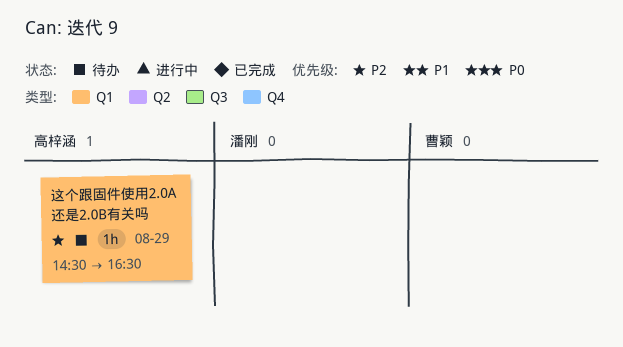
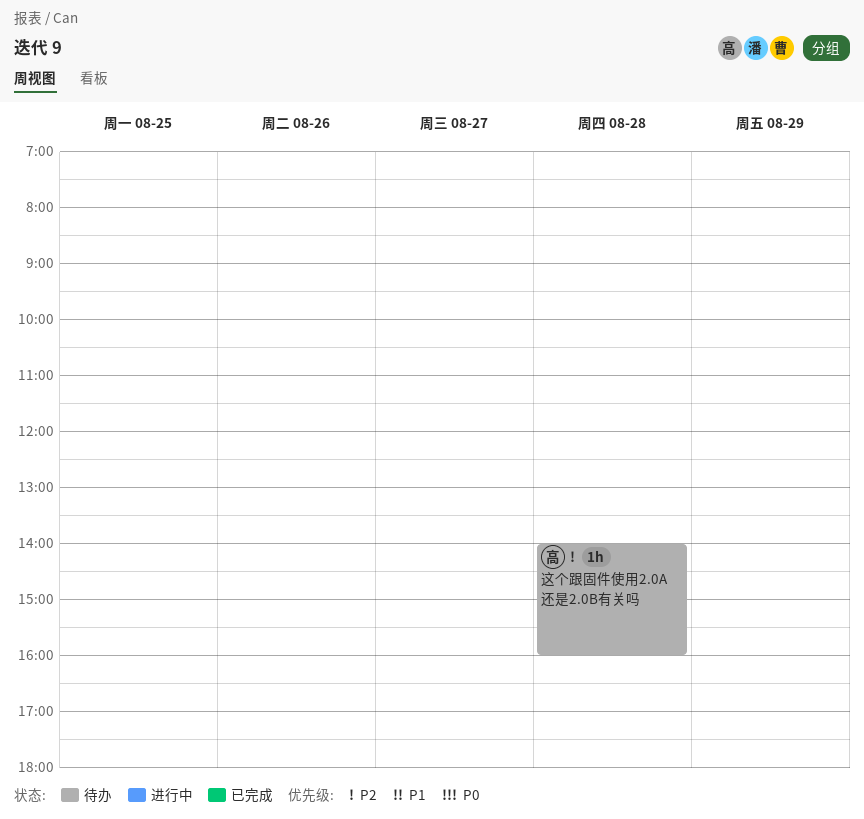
这个跟固件使用2.0A还是2.0B有关吗, day: Aug 29 -> Aug 28
这个跟固件使用2.0A还是2.0B有关吗, begins: 14:30 -> 14:00
这个跟固件使用2.0A还是2.0B有关吗, ends: 16:30 -> 16:00

